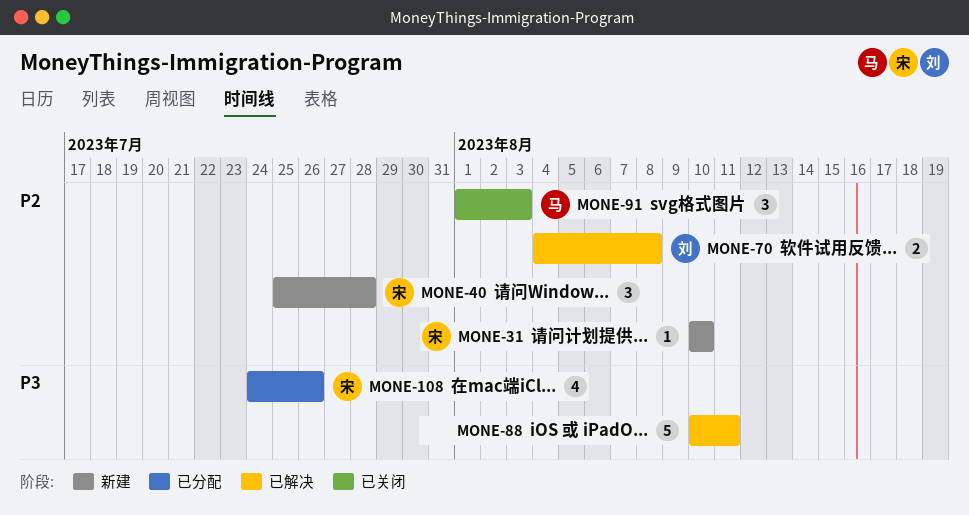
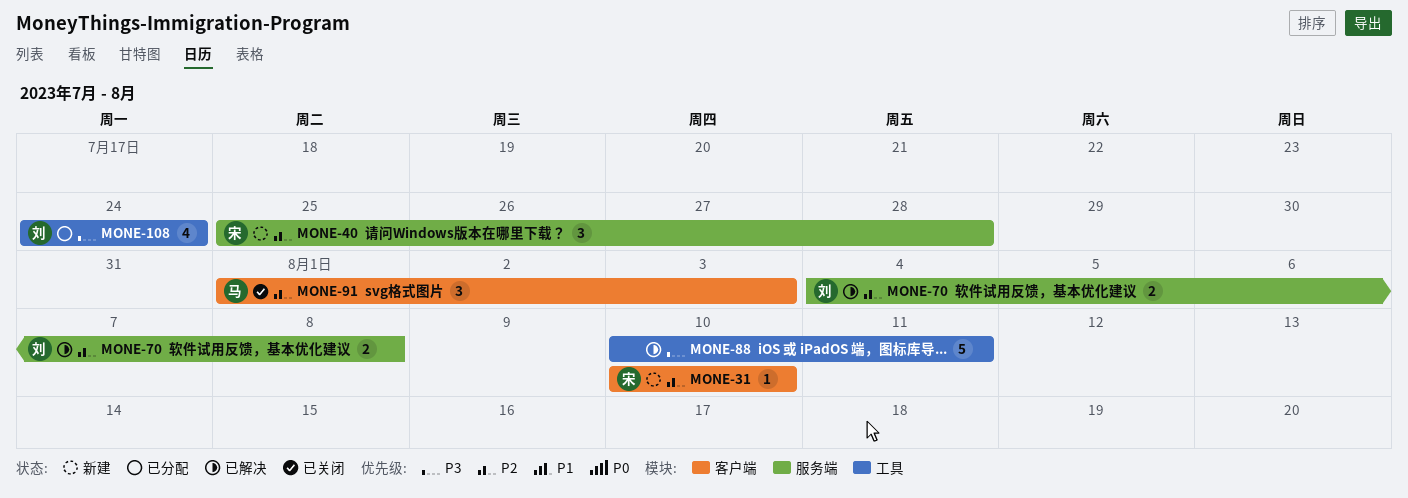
MONE-108, owner: 宋 -> 刘
MONE-108, due: Jul 26 -> Jul 24

